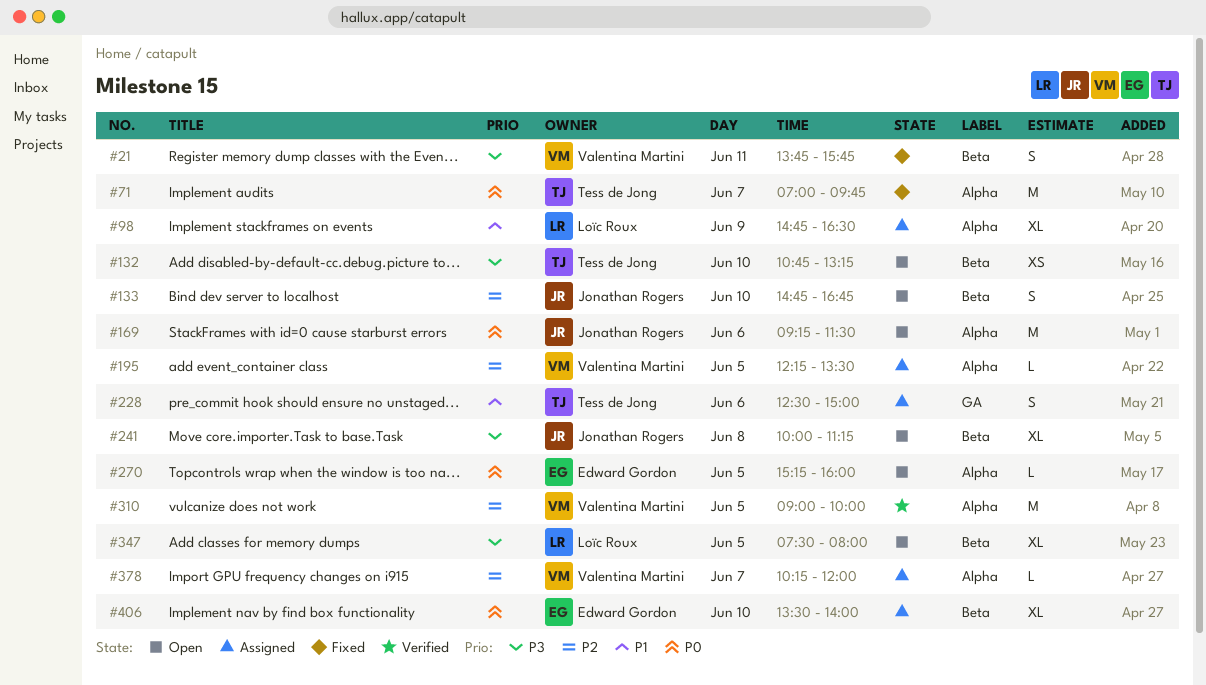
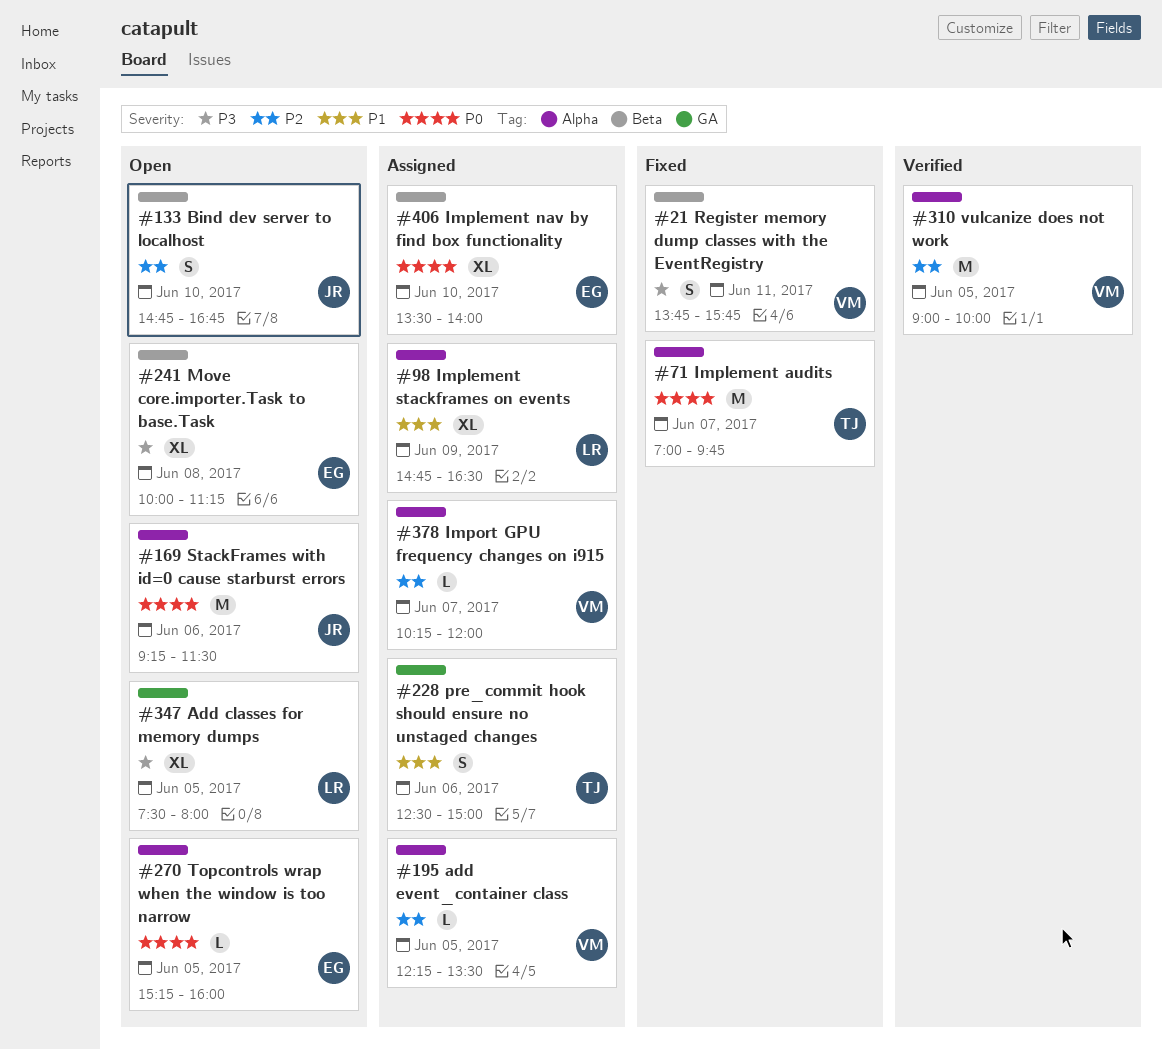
#132: present -> none
#241, owner: Jonathan Rogers -> Edward Gordon
#347, label: Beta -> GA

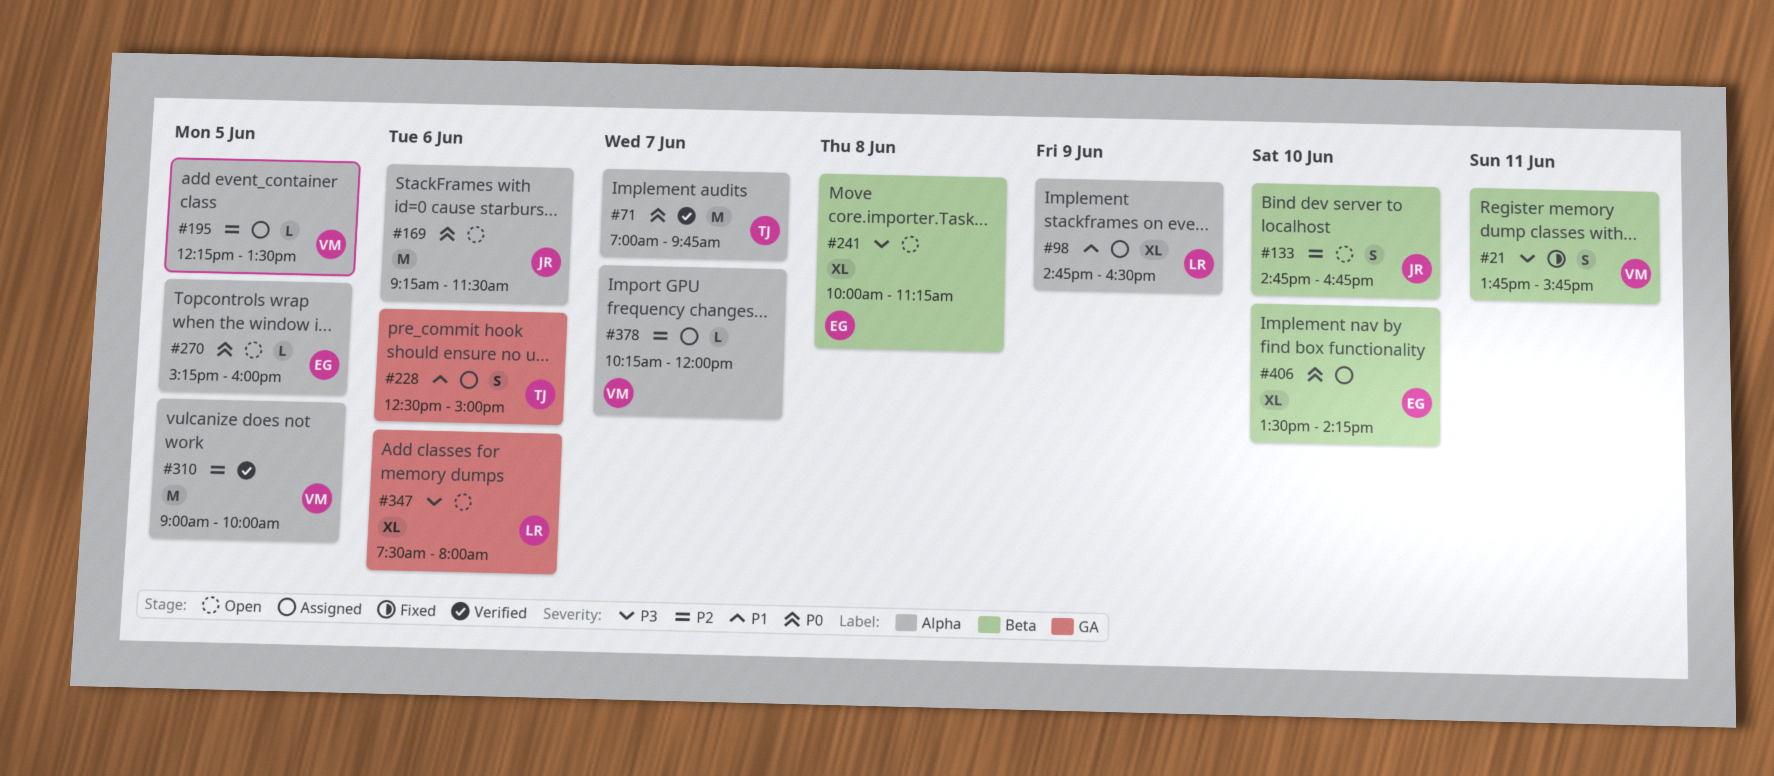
#71, status: Fixed -> Verified
#347, day: Jun 5 -> Jun 6
#406, ends: 14:00 -> 14:15

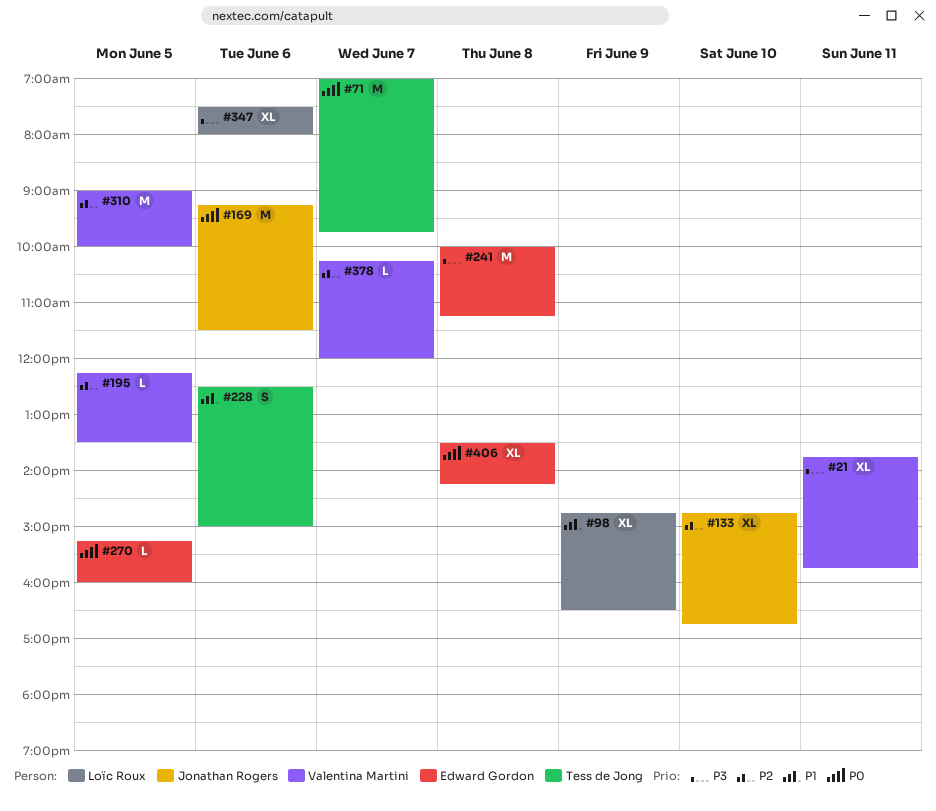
#21, estimate: S -> XL
#133, estimate: S -> XL
#241, estimate: XL -> M
#406, day: Jun 10 -> Jun 8

